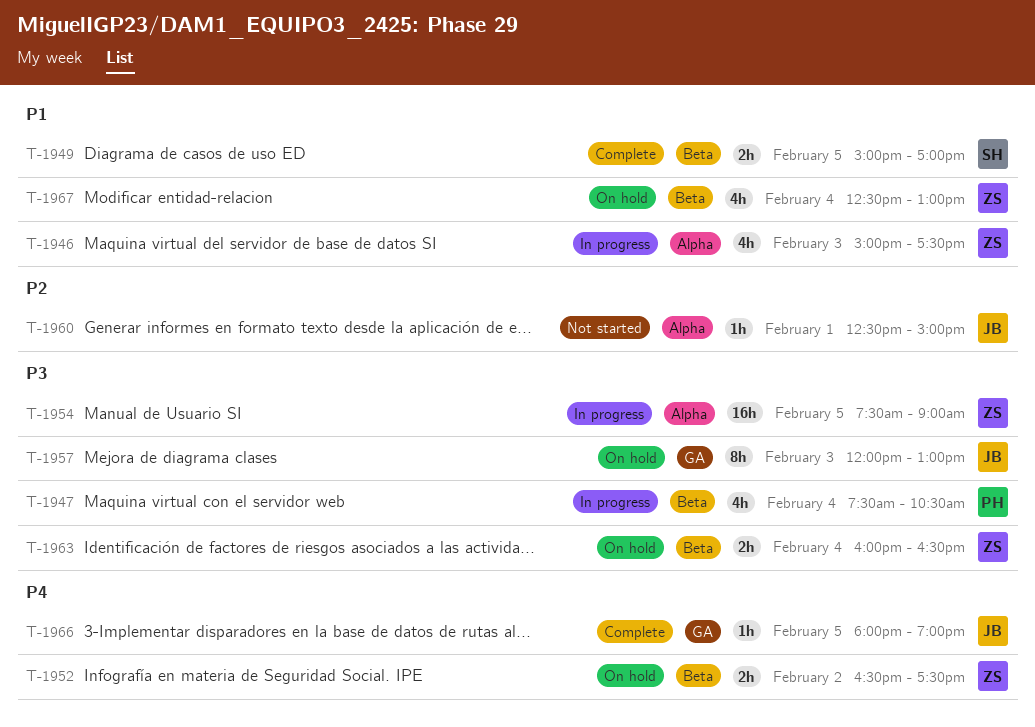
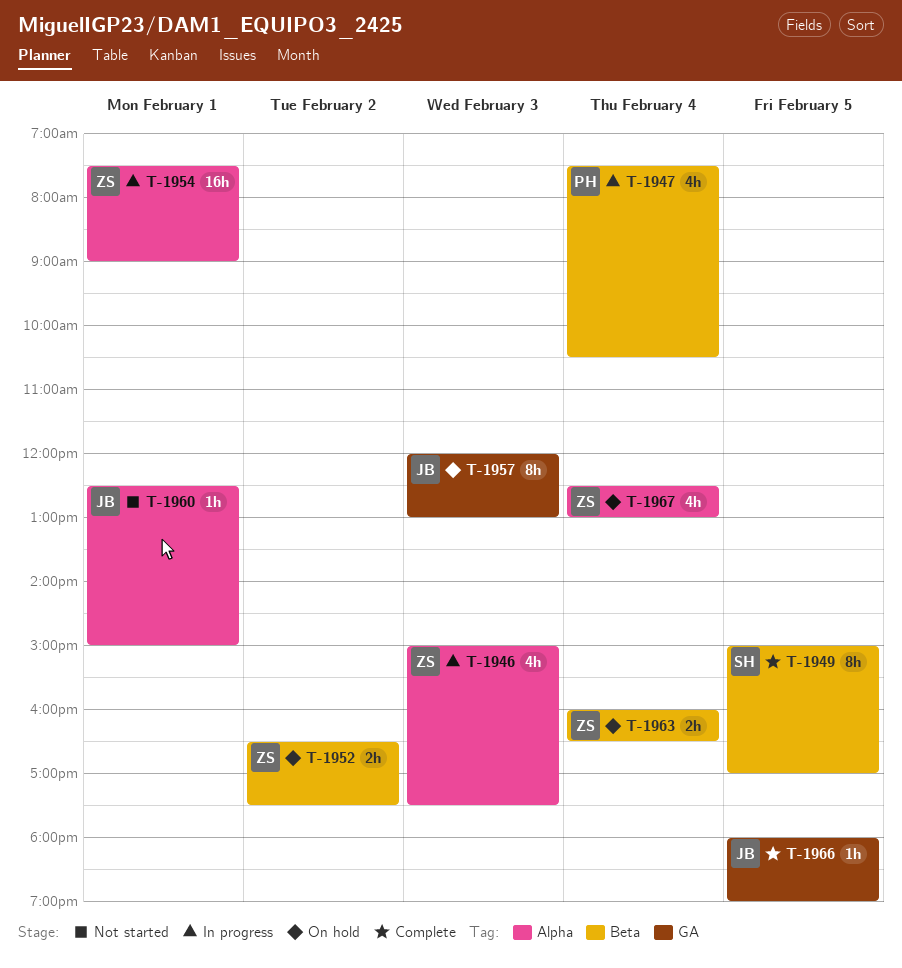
T-1949, estimate: 2h -> 8h
T-1954, day: Feb 5 -> Feb 1
T-1967, label: Beta -> Alpha

